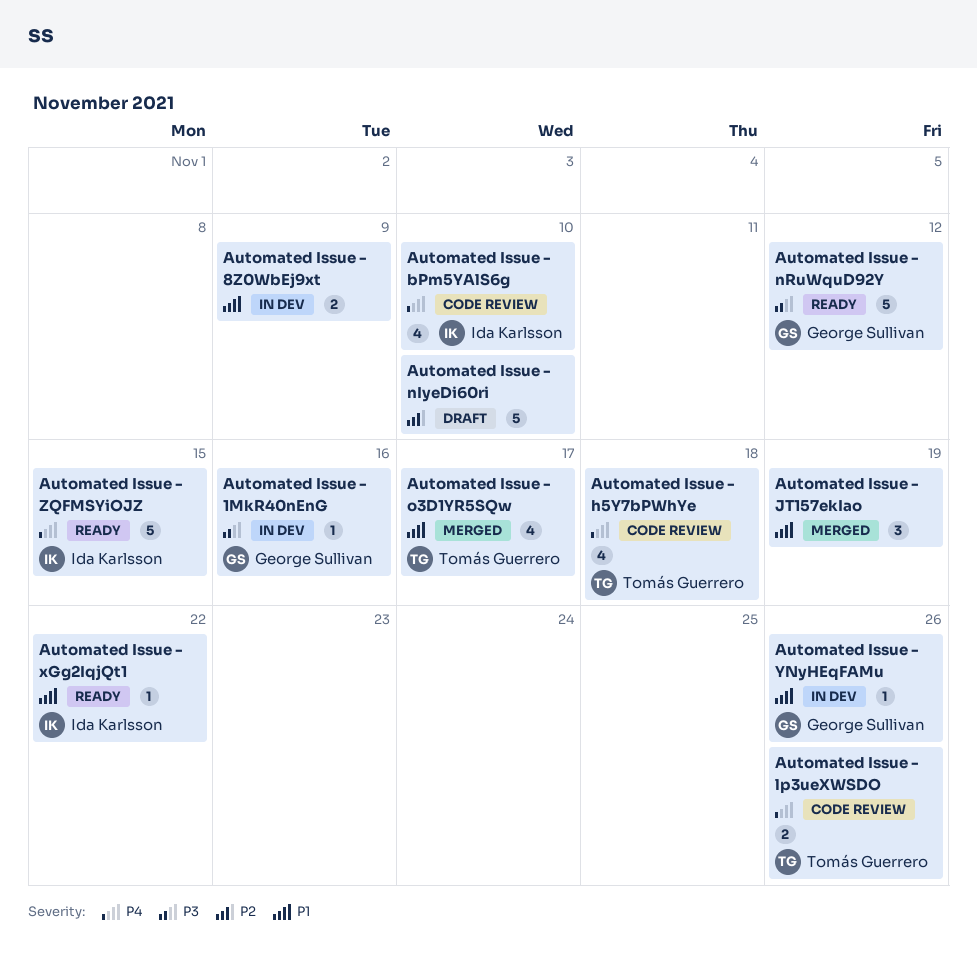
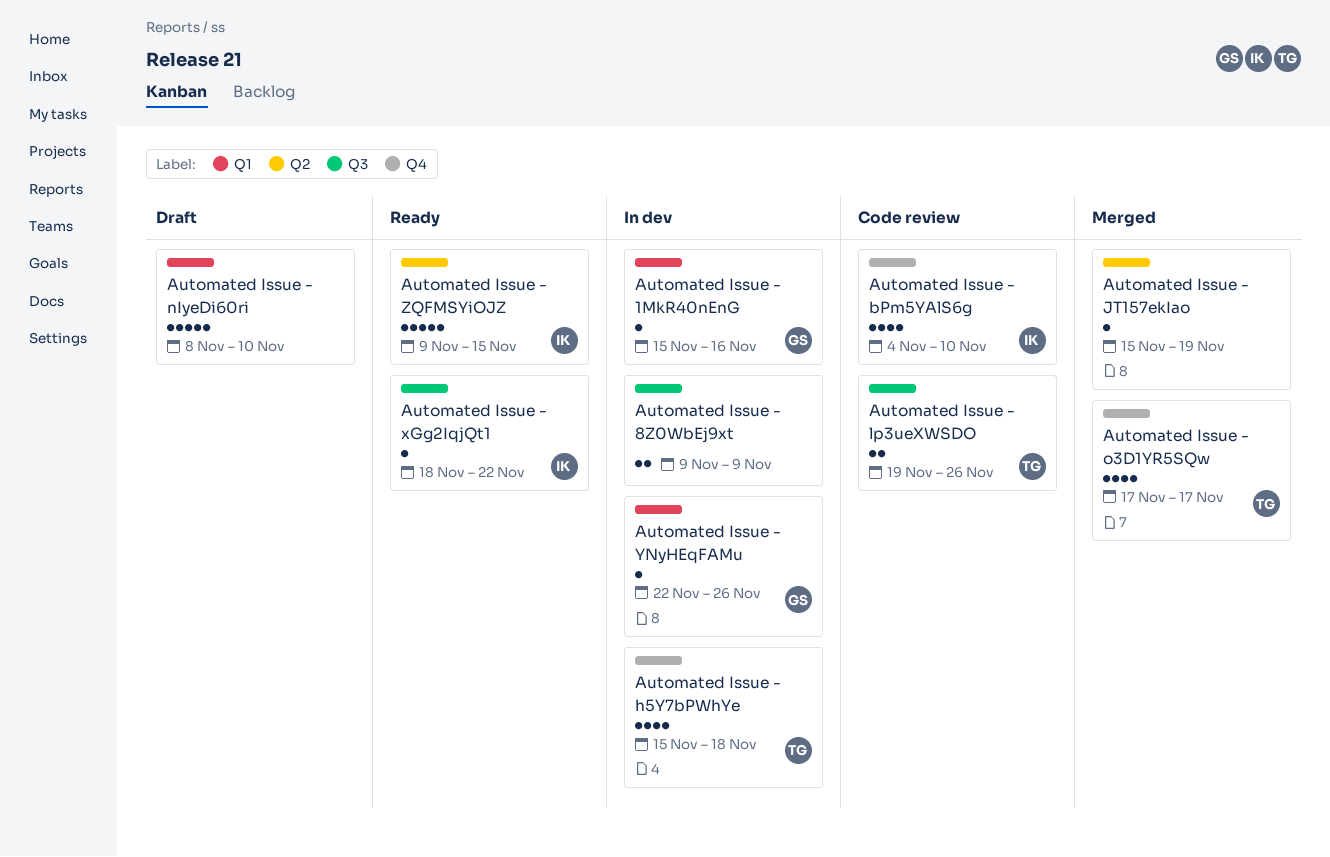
Automated Issue - h5Y7bPWhYe, status: Code review -> In dev
Automated Issue - JT157ekIao, estimate: 3 -> 1
Automated Issue - nRuWquD92Y: present -> none

